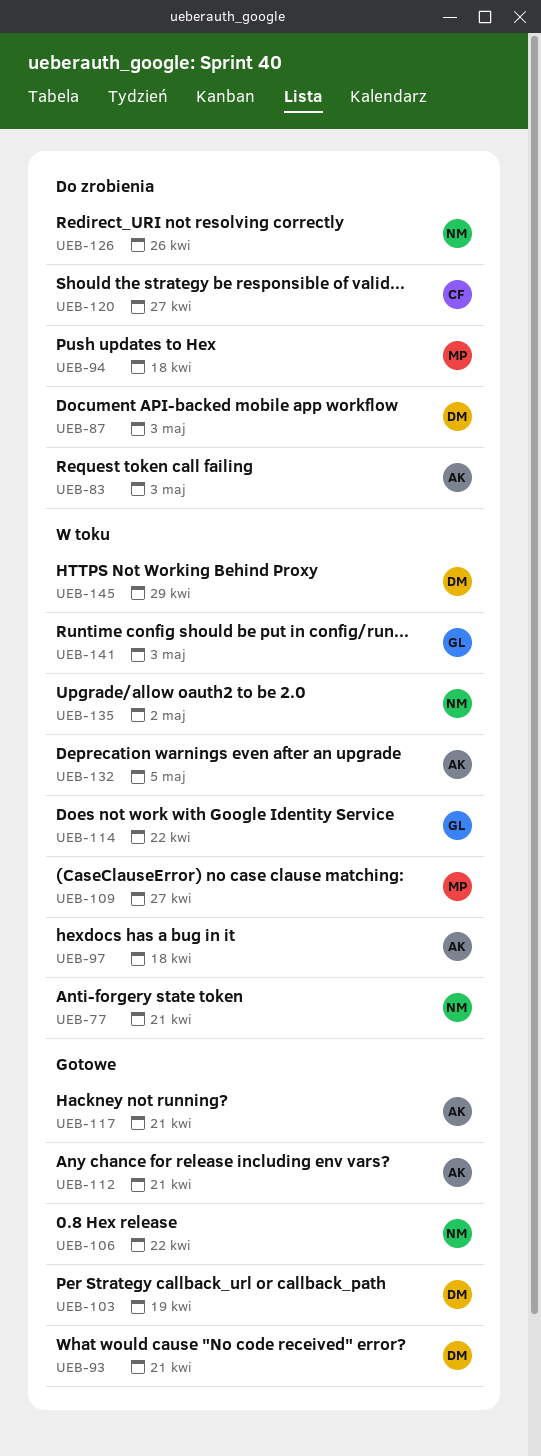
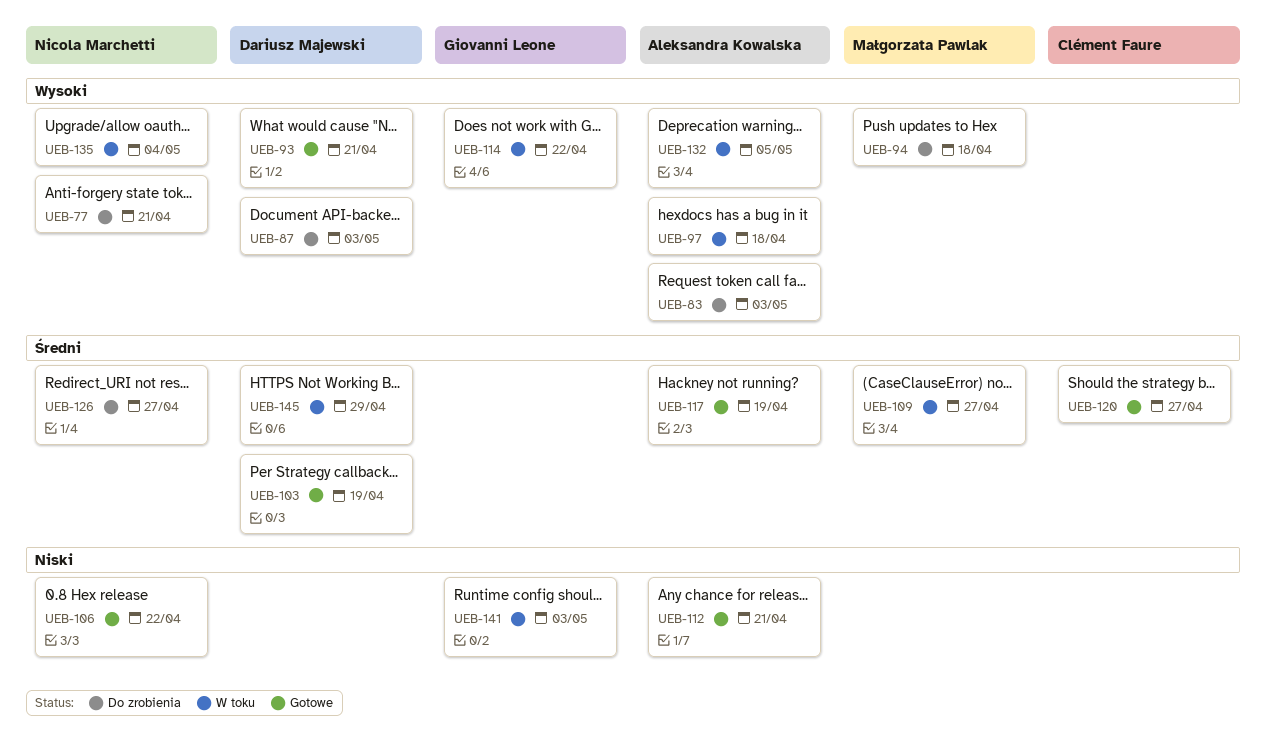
UEB-77, status: W toku -> Do zrobienia
UEB-117, due: Apr 21 -> Apr 19
UEB-120, status: Do zrobienia -> Gotowe
UEB-126, due: Apr 26 -> Apr 27
UEB-135, due: May 2 -> May 4

